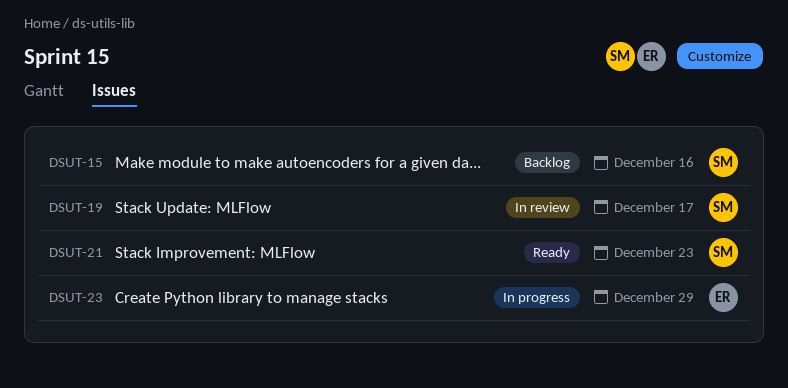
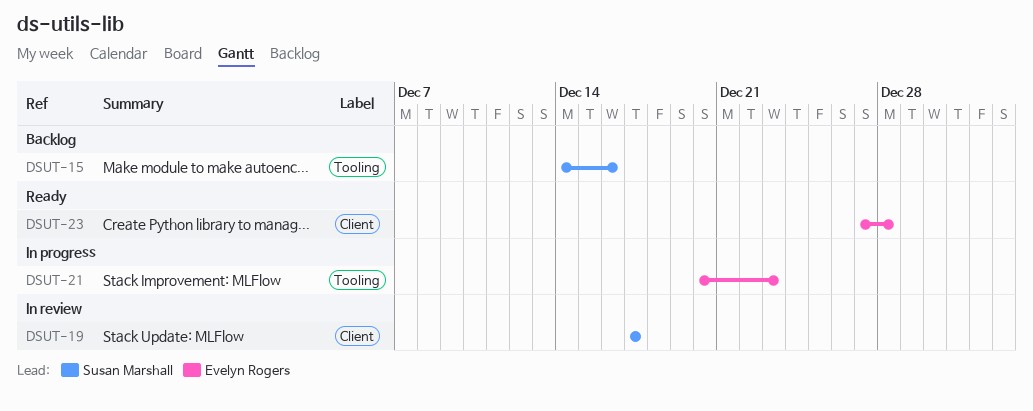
DSUT-21, status: Ready -> In progress
DSUT-21, owner: Susan Marshall -> Evelyn Rogers
DSUT-23, status: In progress -> Ready
DSUT-23, due: Dec 29 -> Dec 28

